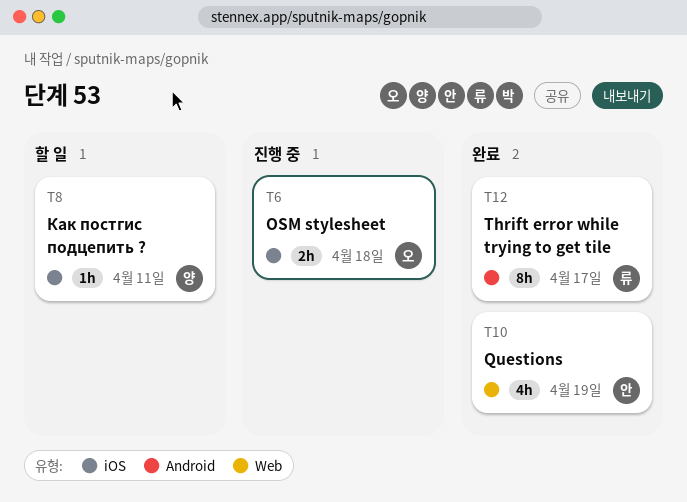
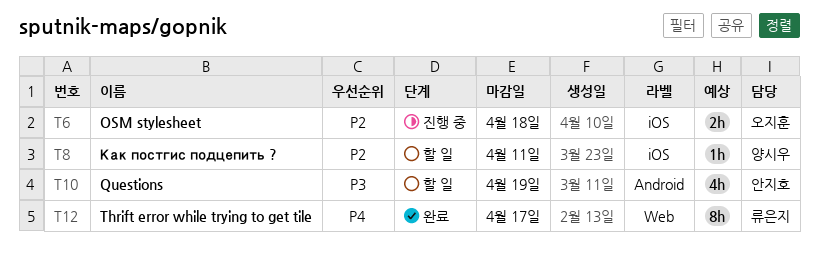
T10, status: 완료 -> 할 일
T10, label: Web -> Android
T12, label: Android -> Web

